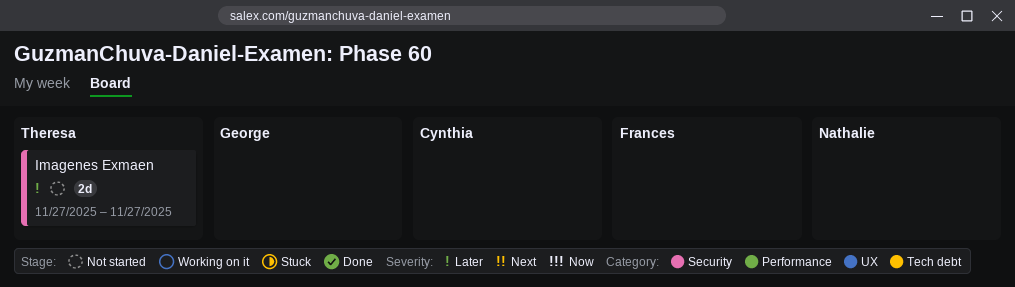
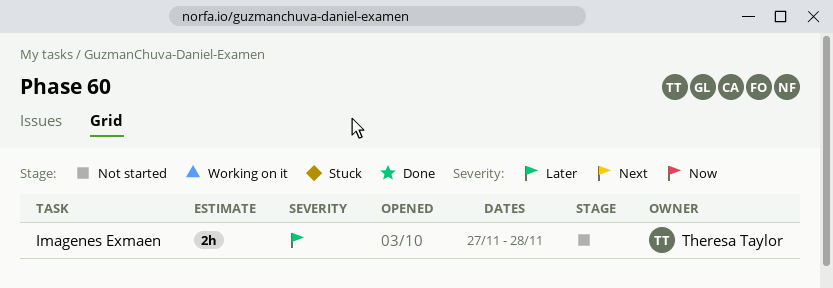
Imagenes Exmaen, estimate: 2d -> 2h
Imagenes Exmaen, due: Nov 27 -> Nov 28

